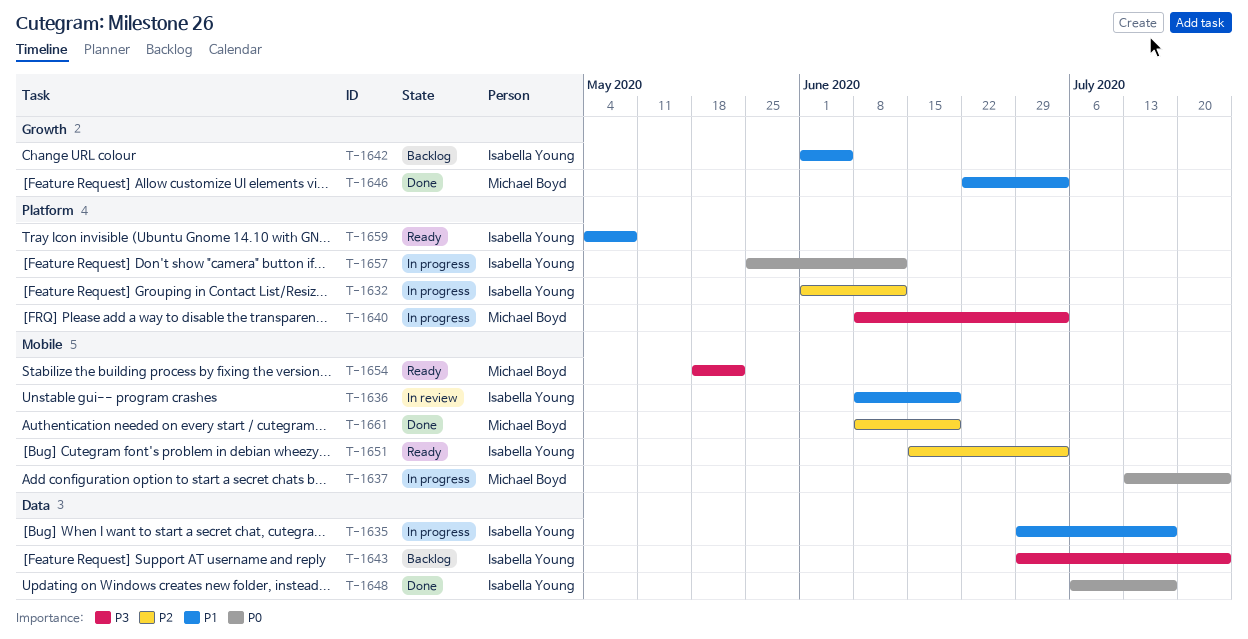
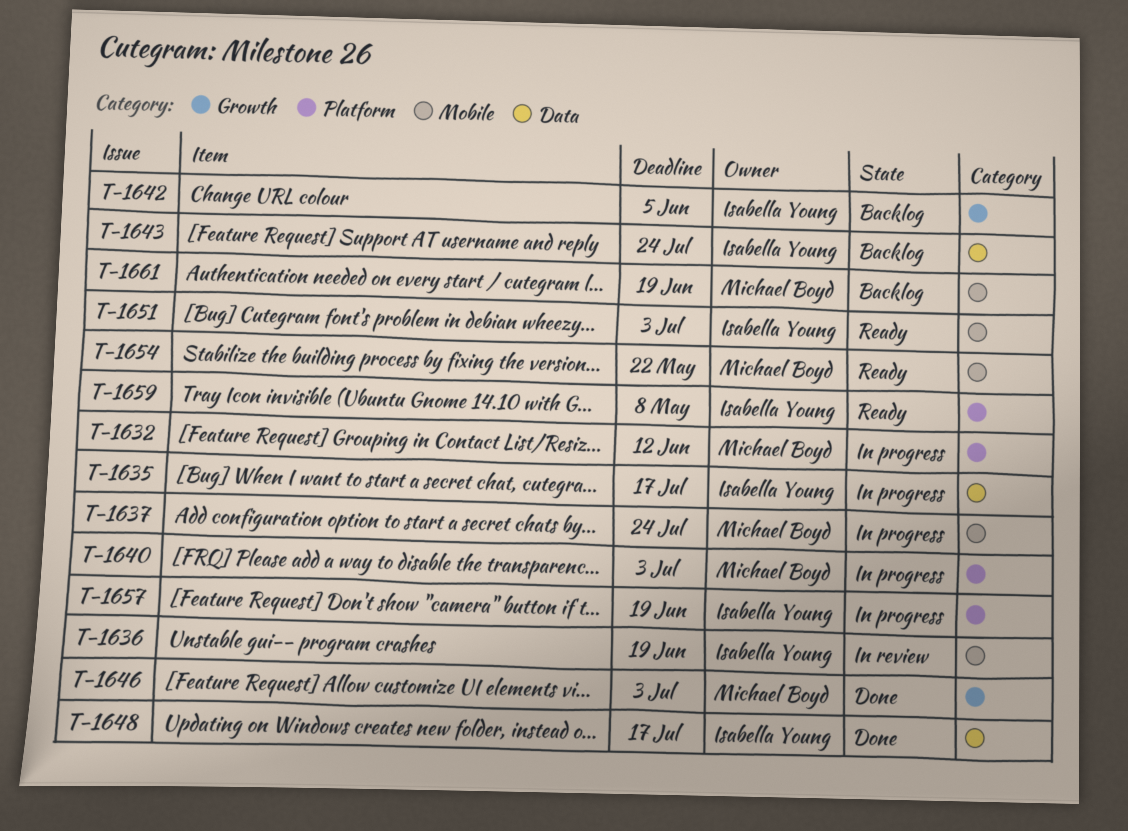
T-1632, owner: Isabella Young -> Michael Boyd
T-1657, due: Jun 12 -> Jun 19
T-1661, status: Done -> Backlog

